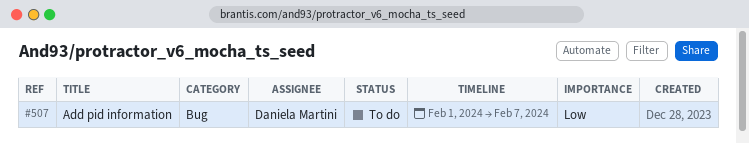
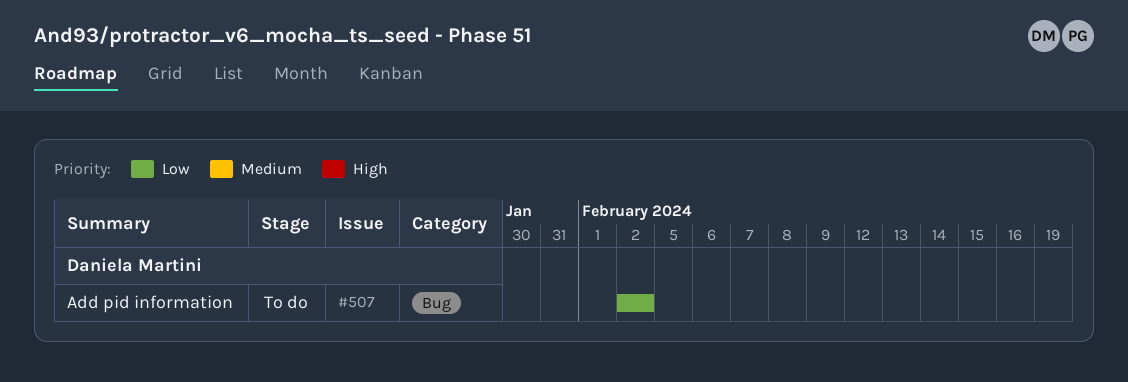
#507, start: Feb 1 -> Feb 2
#507, due: Feb 7 -> Feb 2

